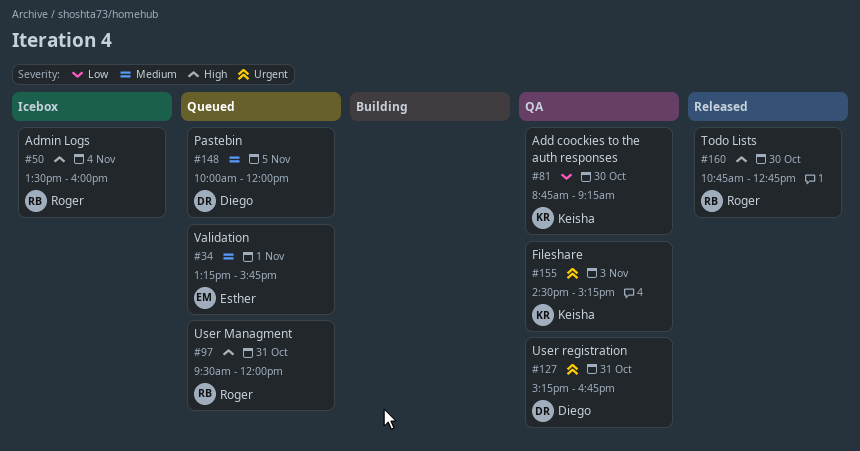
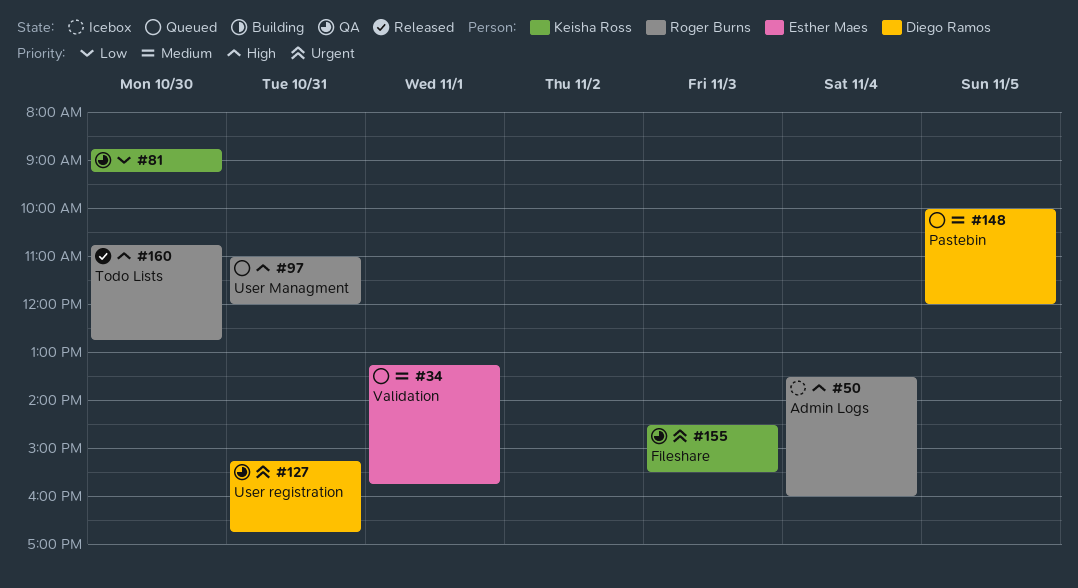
#97, begins: 09:30 -> 11:00
#155, ends: 15:15 -> 15:30

